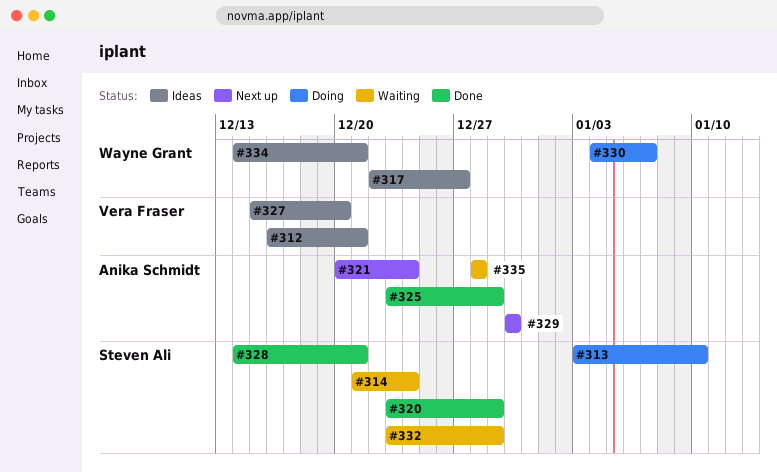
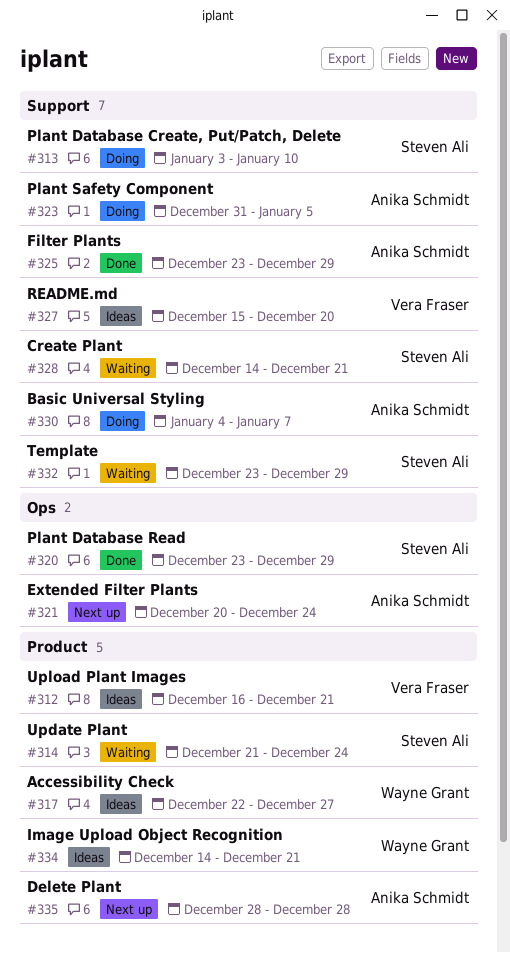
#323: none -> present
#328, status: Done -> Waiting
#329: present -> none
#330, owner: Wayne Grant -> Anika Schmidt
#335, status: Waiting -> Next up

